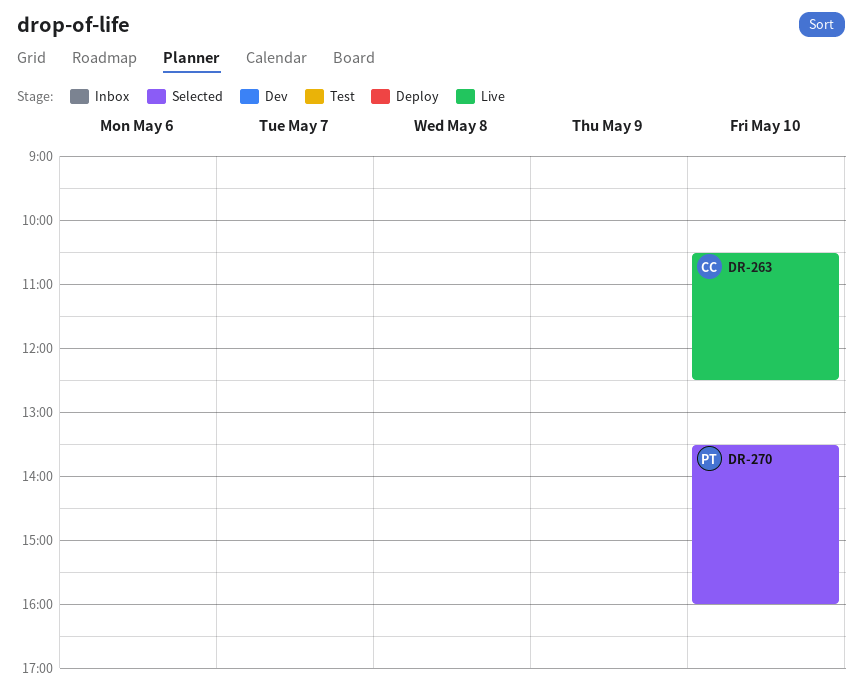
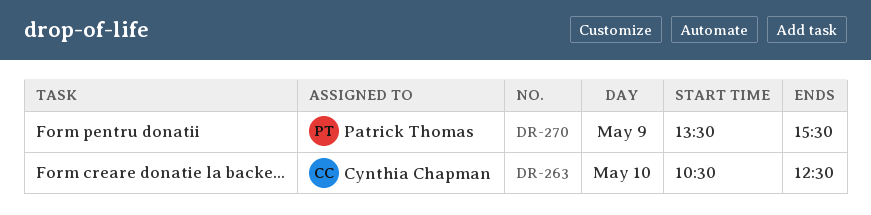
DR-270, day: May 10 -> May 9
DR-270, ends: 16:00 -> 15:30

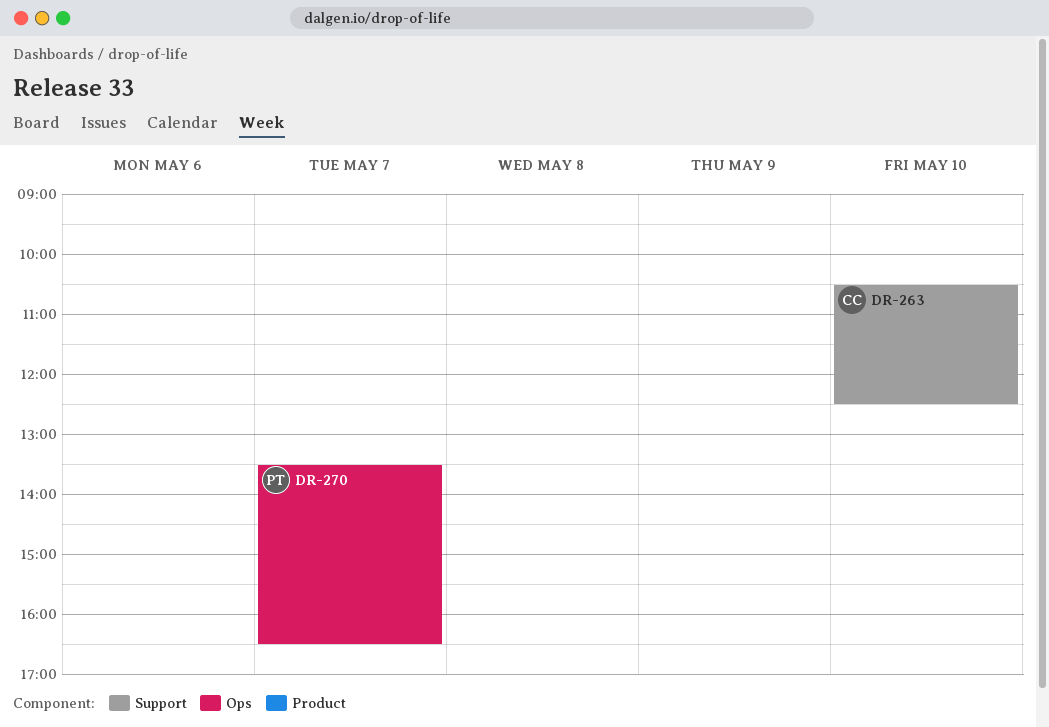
DR-270, day: May 9 -> May 7
DR-270, ends: 15:30 -> 16:30

